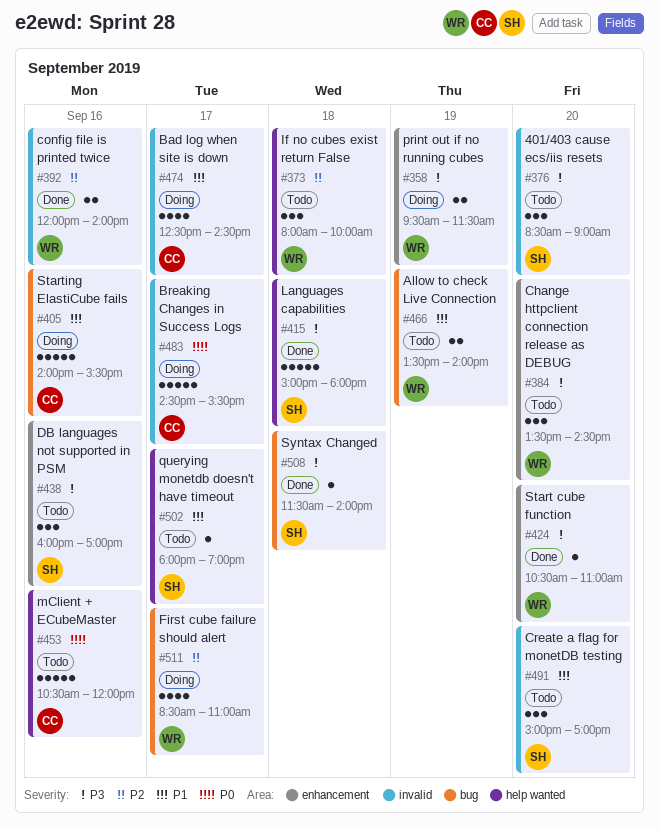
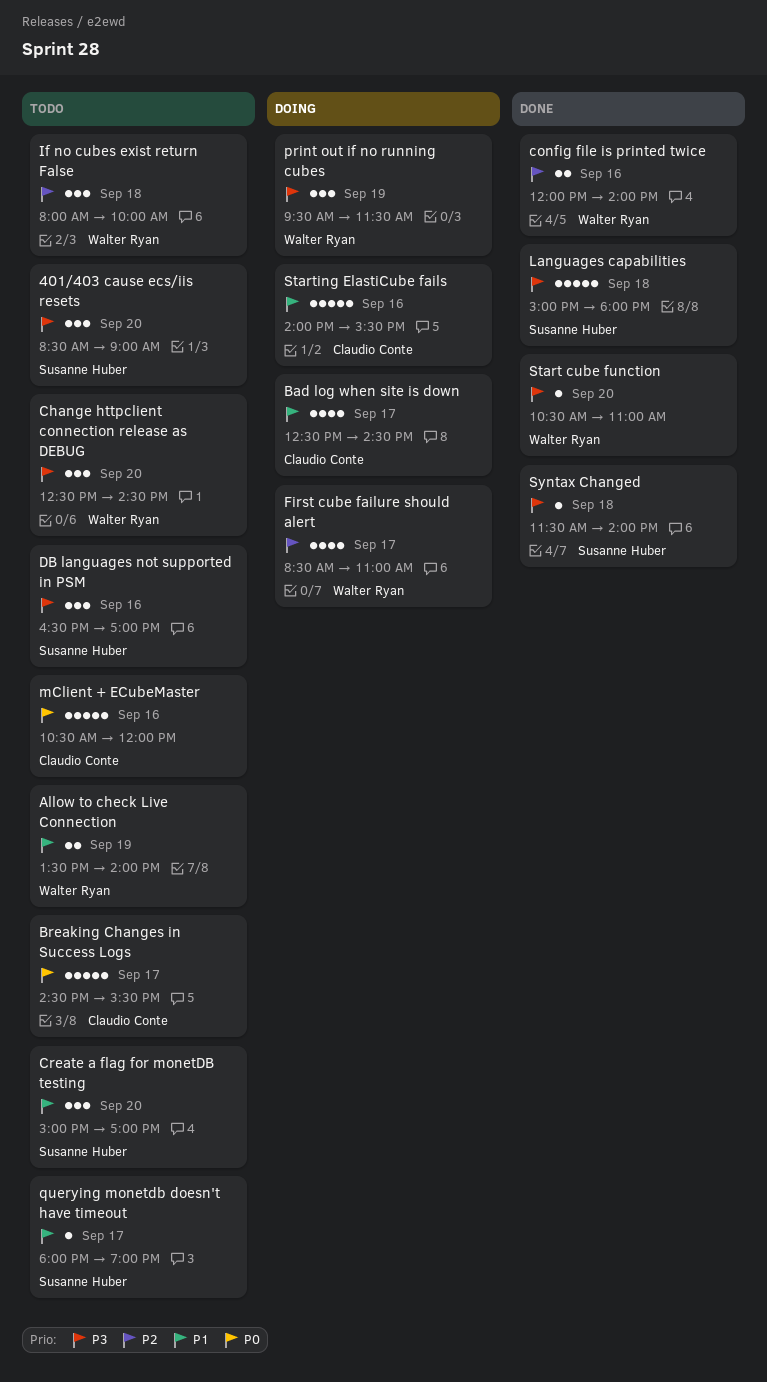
Breaking Changes in Success Logs, status: Doing -> Todo
Change httpclient connection release as DEBUG, begins: 13:30 -> 12:30
DB languages not supported in PSM, begins: 16:00 -> 16:30
print out if no running cubes, estimate: 2 -> 3

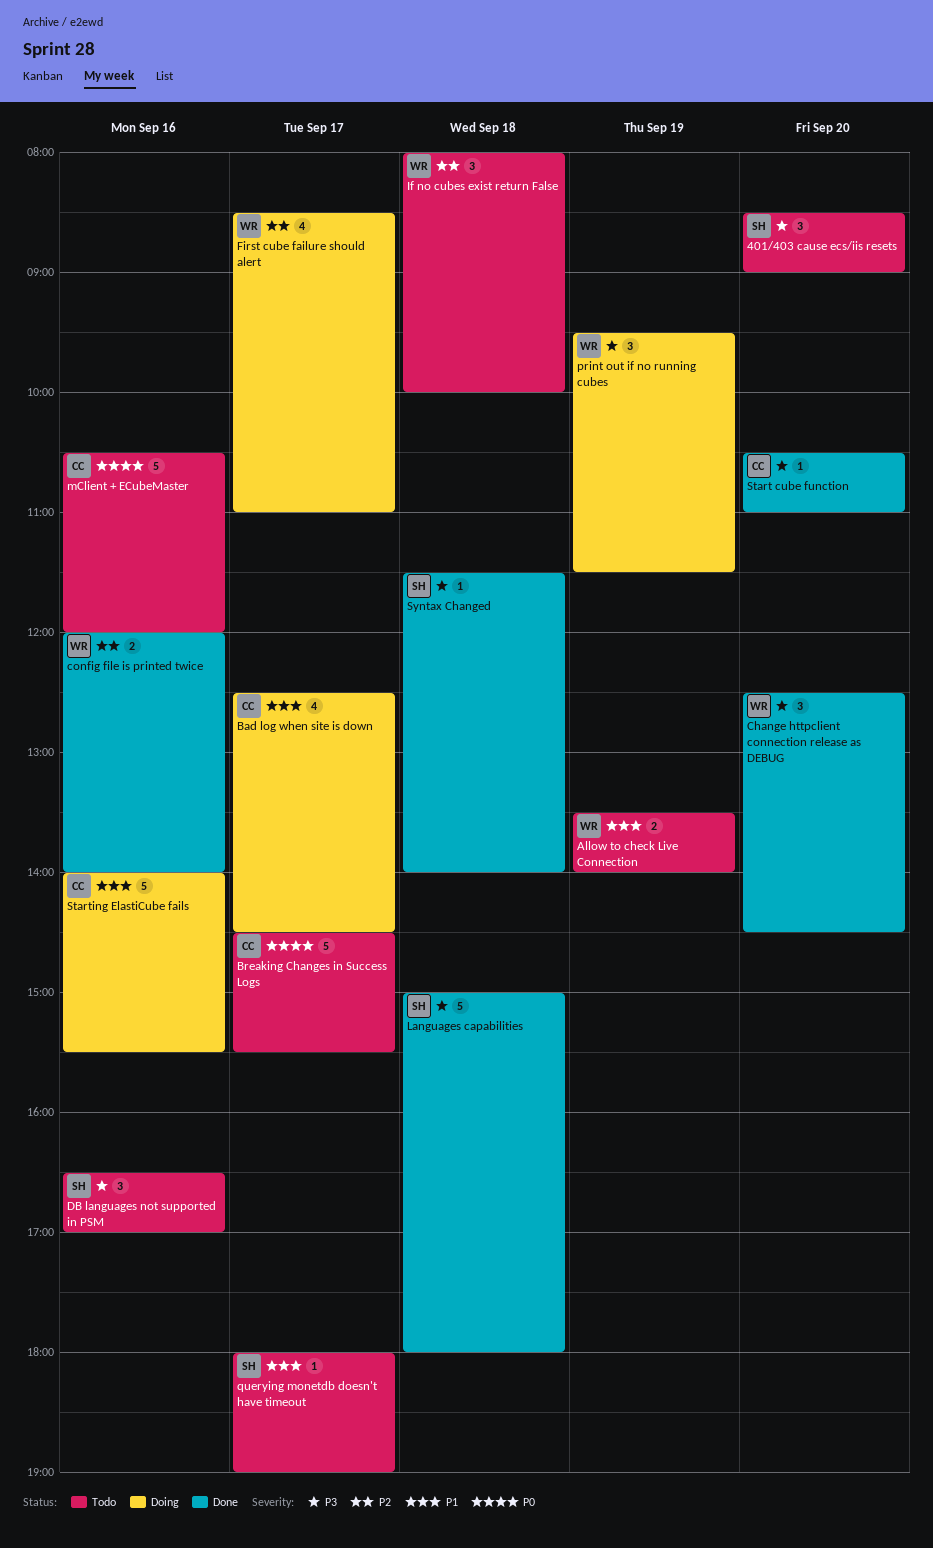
Change httpclient connection release as DEBUG, status: Todo -> Done
Create a flag for monetDB testing: present -> none
Start cube function, owner: Walter Ryan -> Claudio Conte

